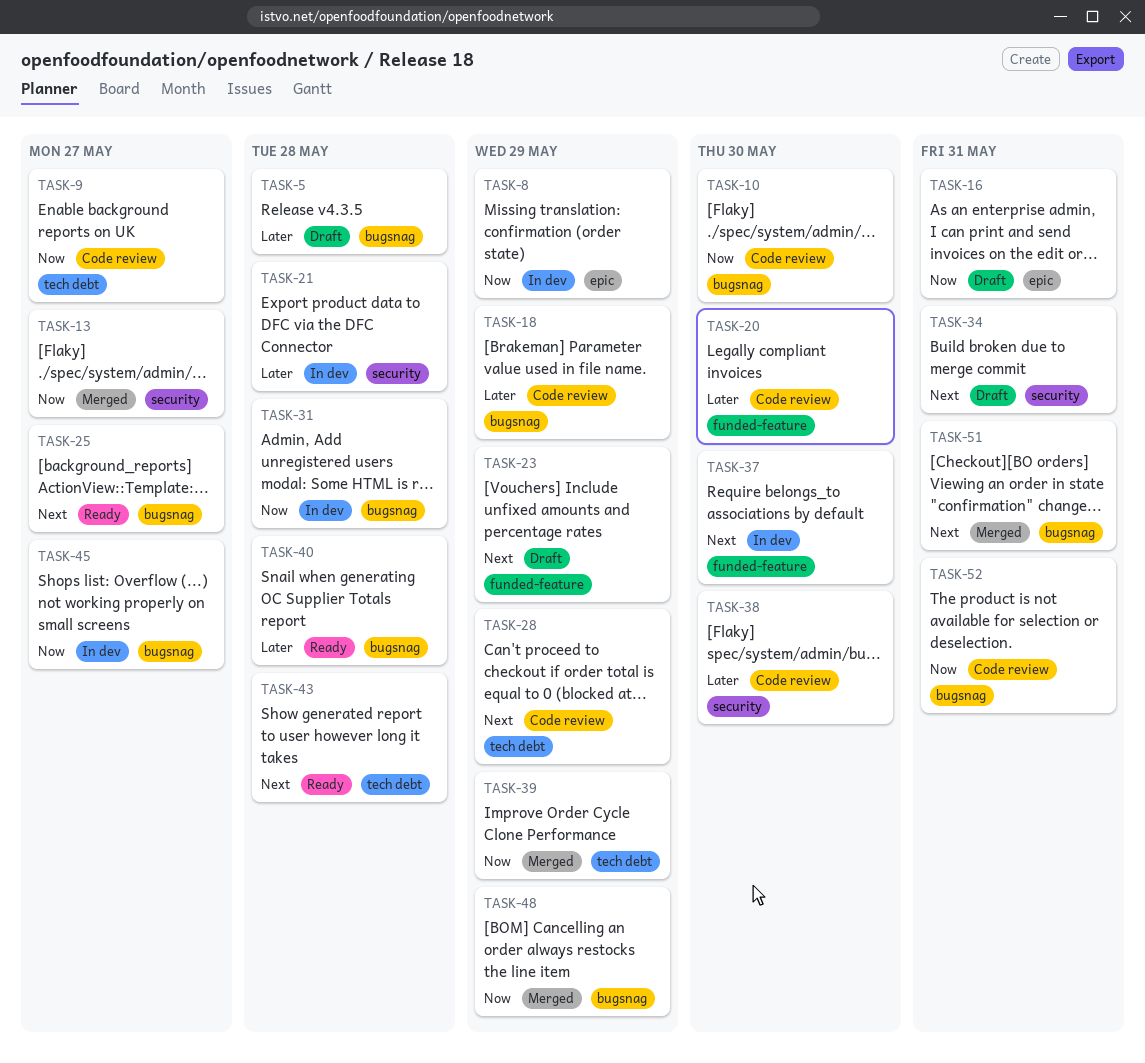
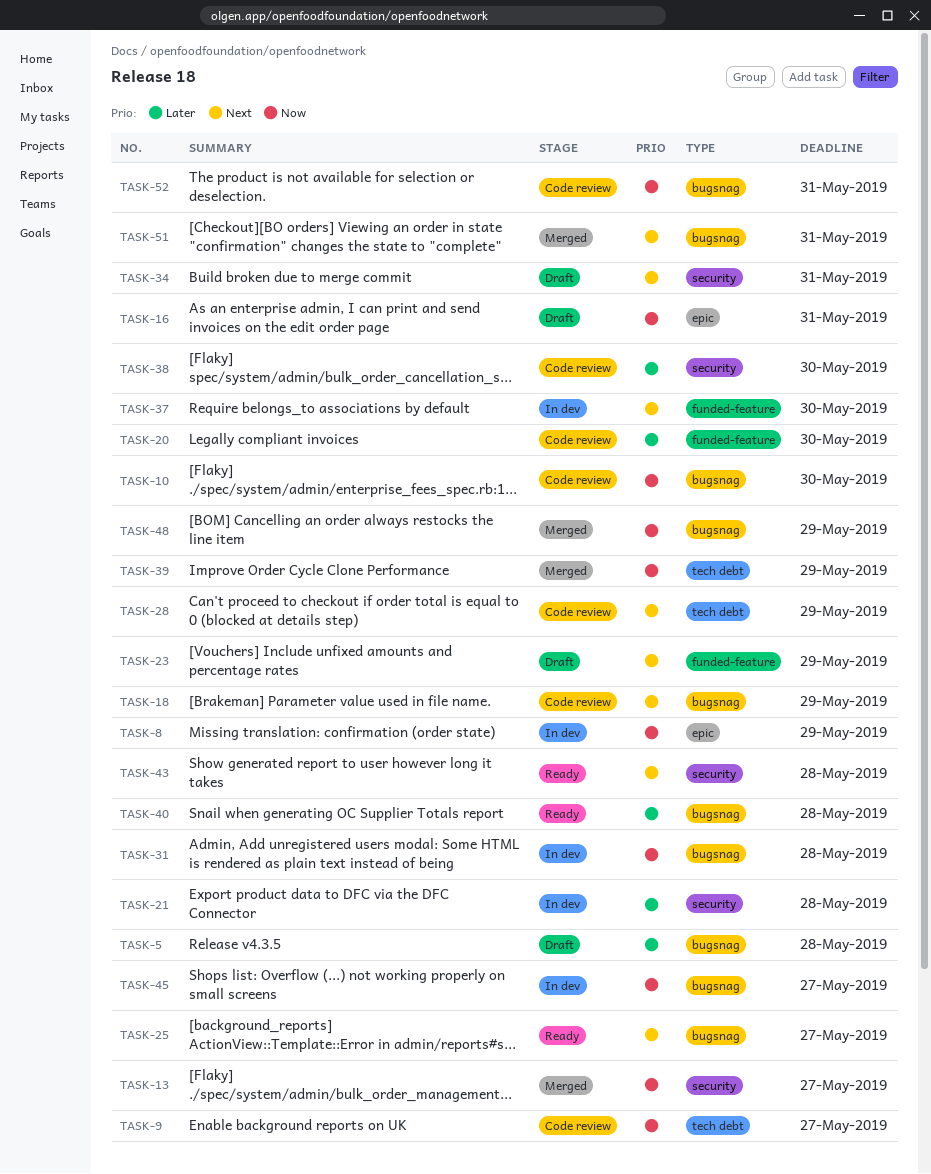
TASK-18, priority: Later -> Next
TASK-43, label: tech debt -> security

